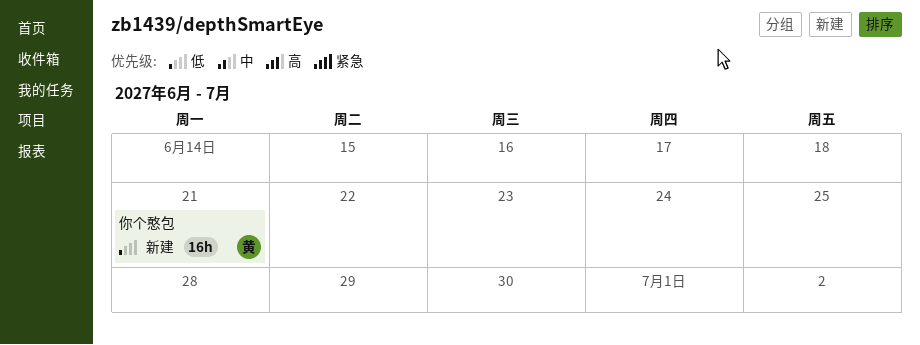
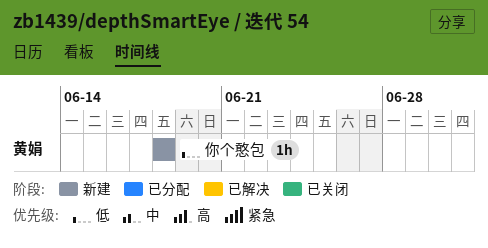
你个憨包, estimate: 16h -> 1h
你个憨包, due: Jun 21 -> Jun 18

